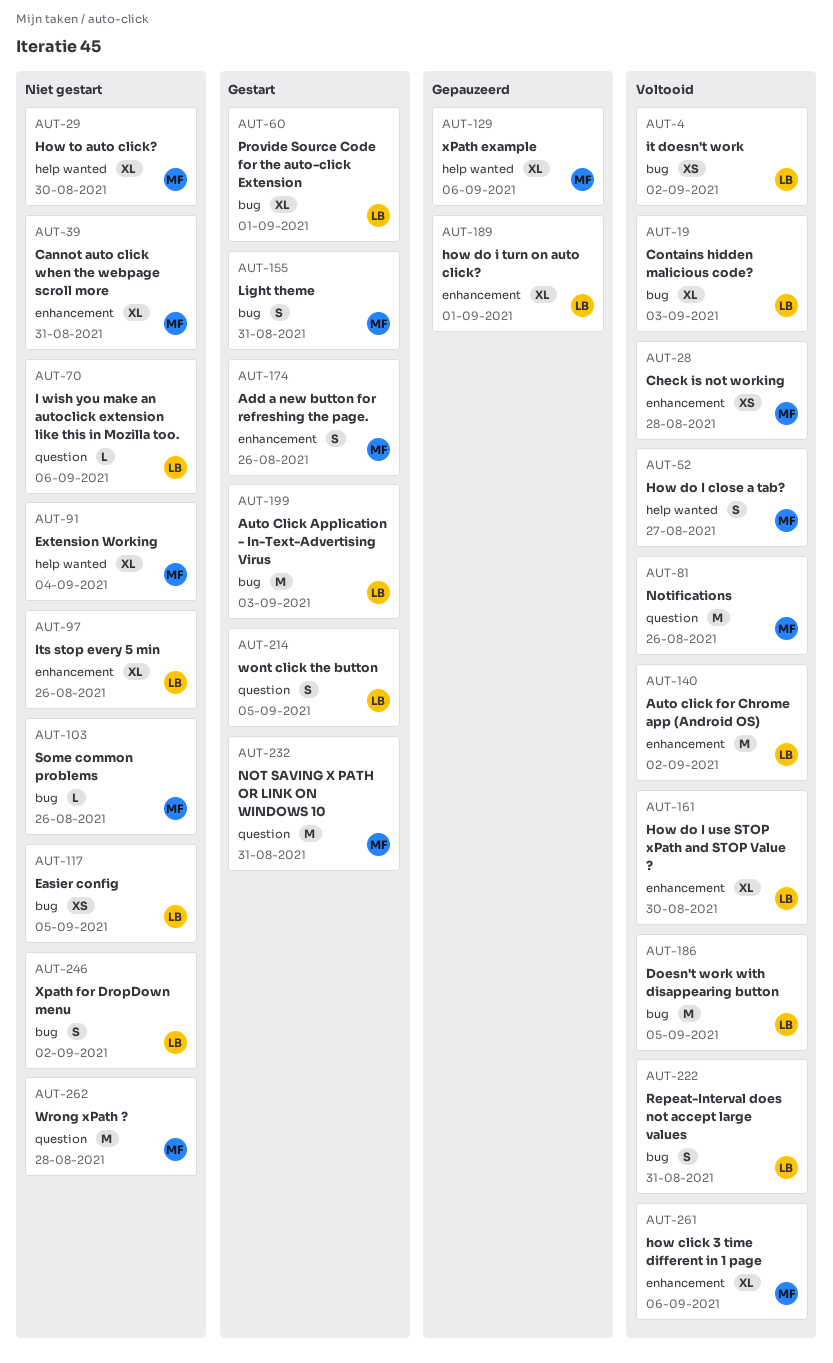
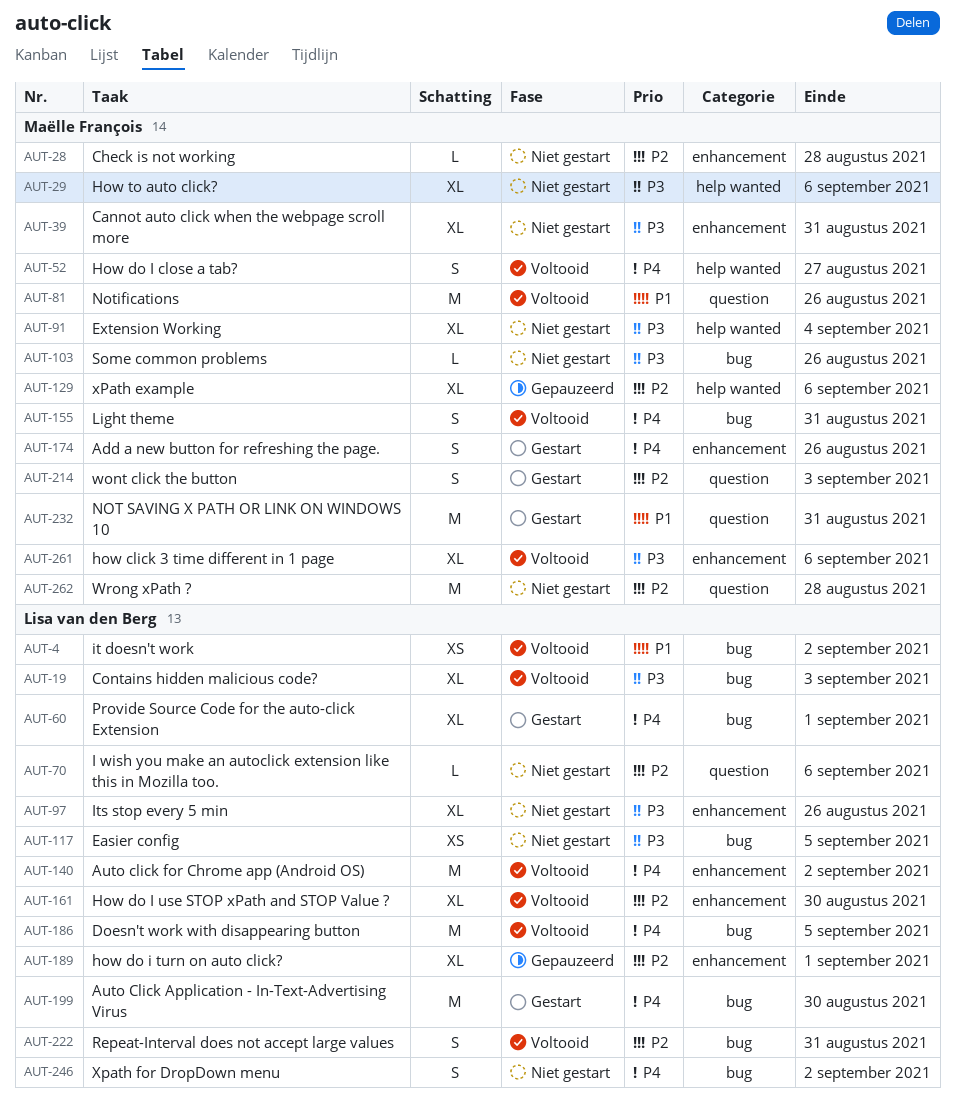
AUT-28, status: Voltooid -> Niet gestart
AUT-28, estimate: XS -> L
AUT-29, due: Aug 30 -> Sep 6
AUT-155, status: Gestart -> Voltooid
AUT-199, due: Sep 3 -> Aug 30
AUT-214, owner: Lisa van den Berg -> Maëlle François
AUT-214, due: Sep 5 -> Sep 3

